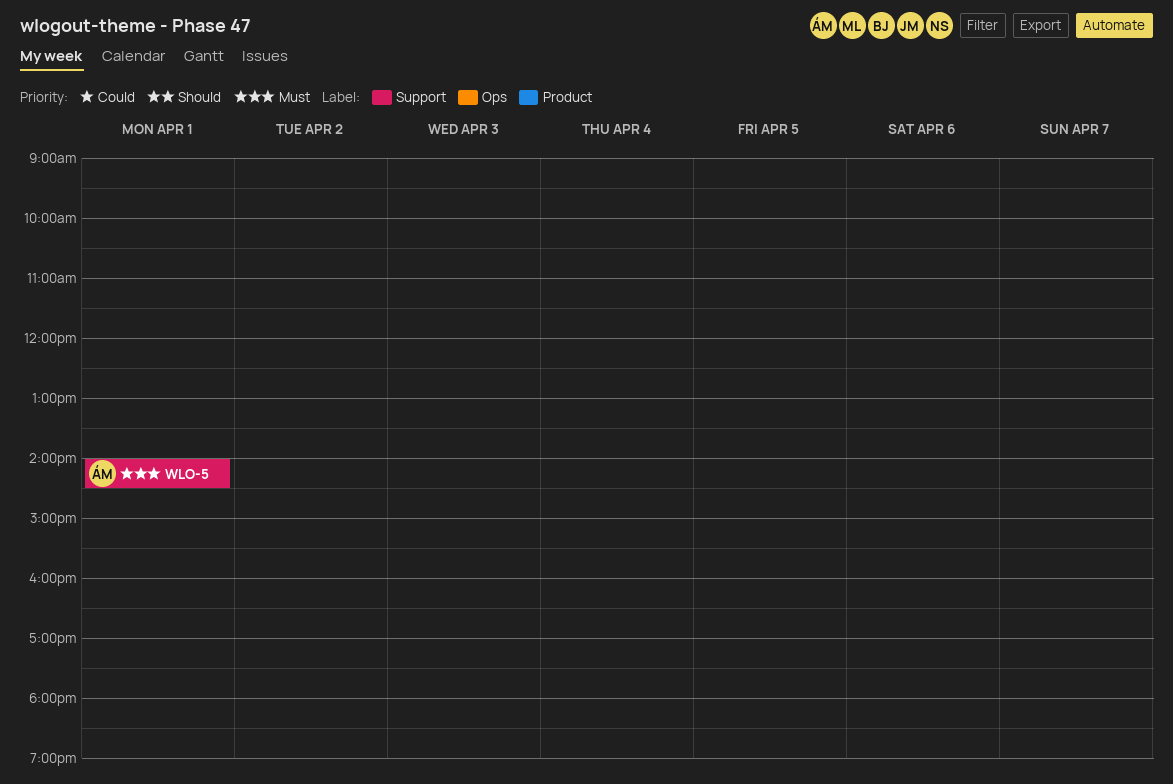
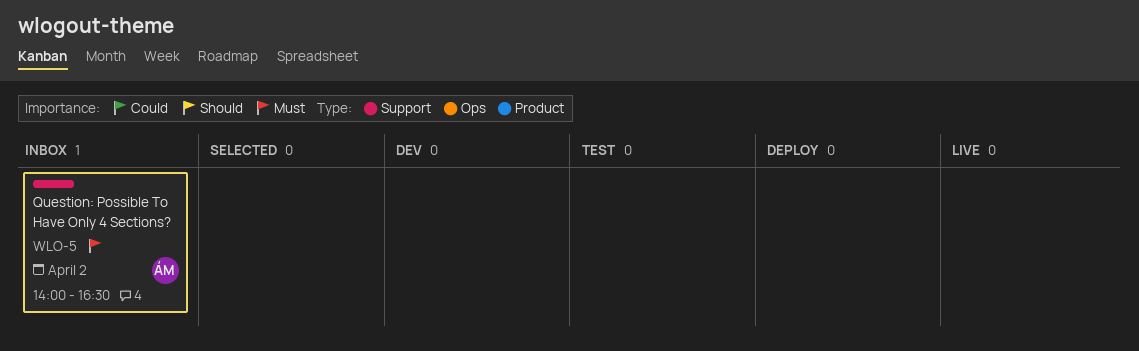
WLO-5, day: Apr 1 -> Apr 2
WLO-5, ends: 14:30 -> 16:30

